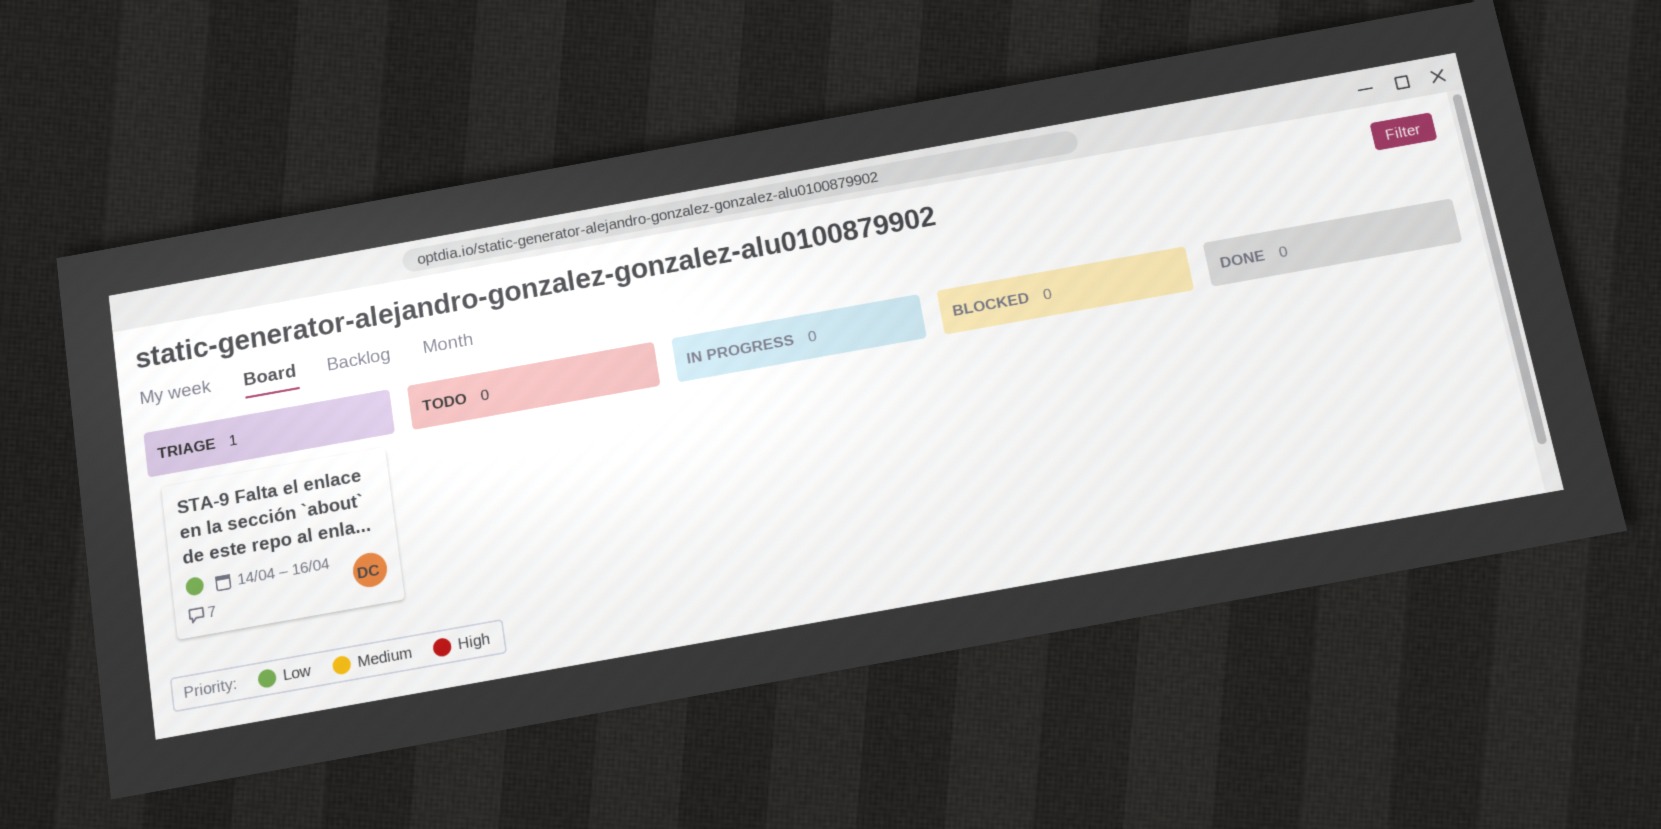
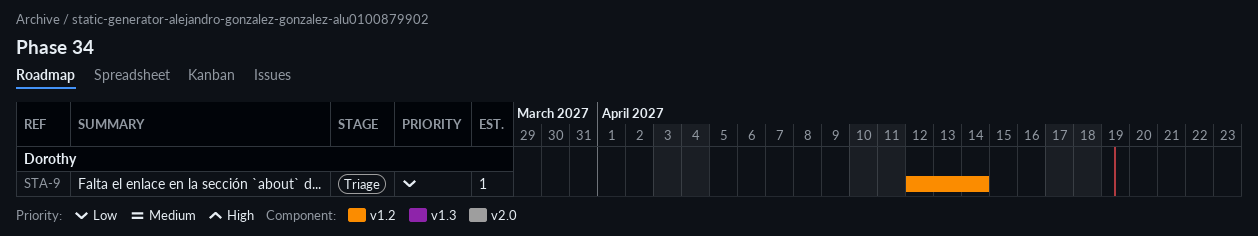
STA-9, start: Apr 14 -> Apr 12
STA-9, due: Apr 16 -> Apr 14

